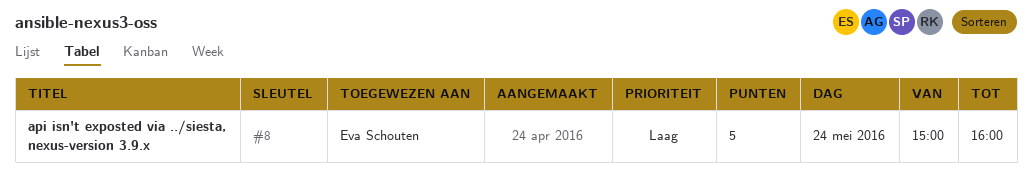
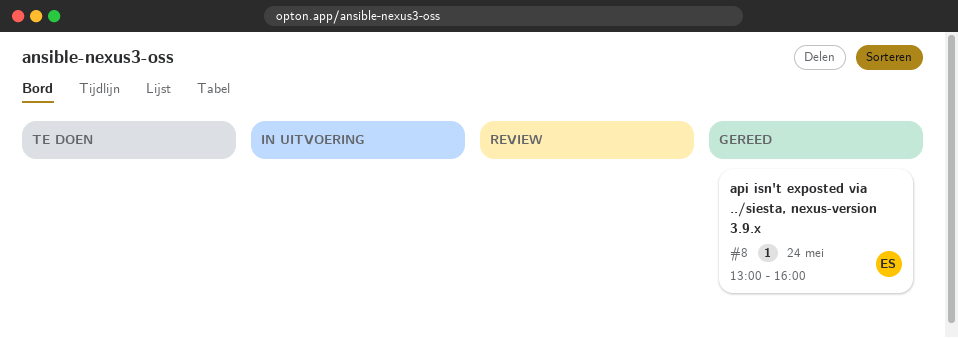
#8, estimate: 5 -> 1
#8, begins: 15:00 -> 13:00

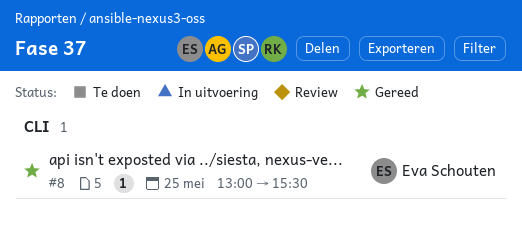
#8, day: May 24 -> May 25
#8, ends: 16:00 -> 15:30

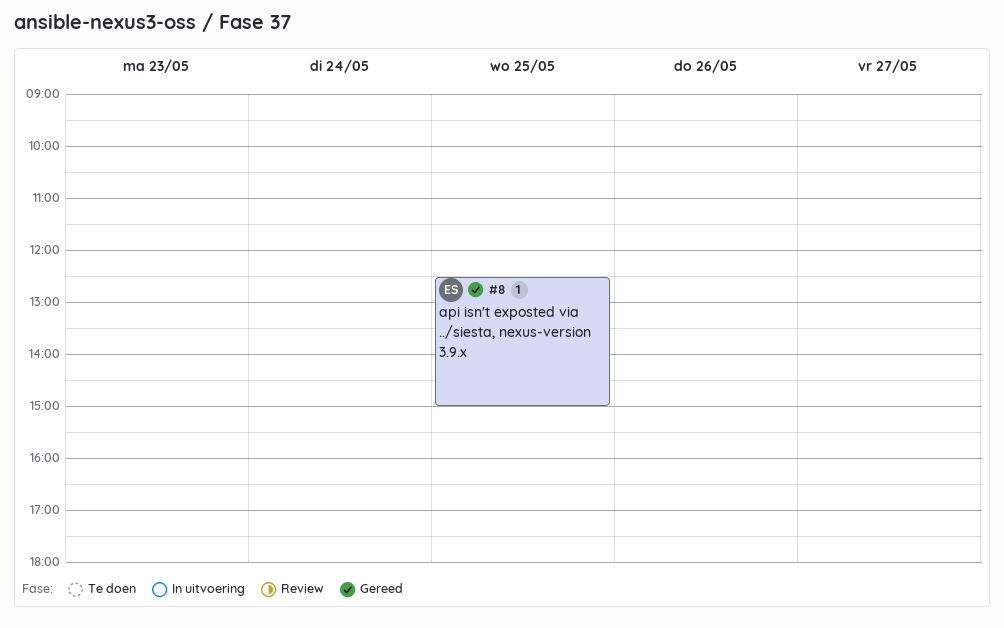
#8, begins: 13:00 -> 12:30
#8, ends: 15:30 -> 15:00

